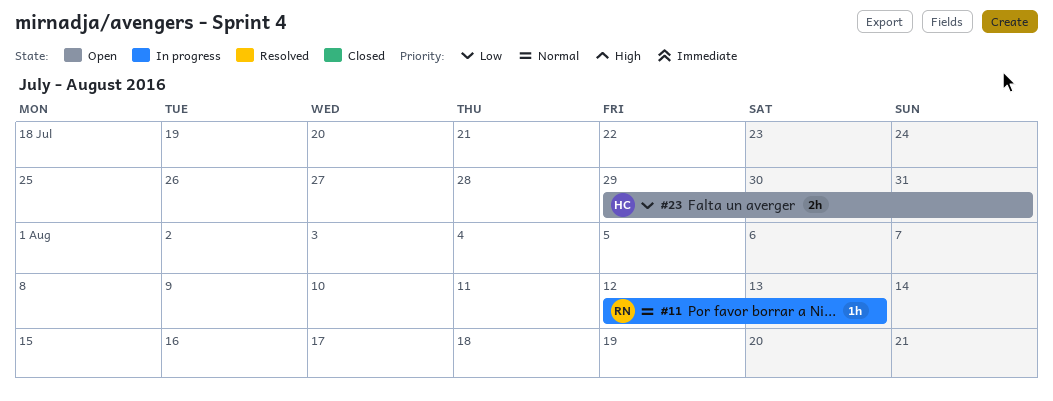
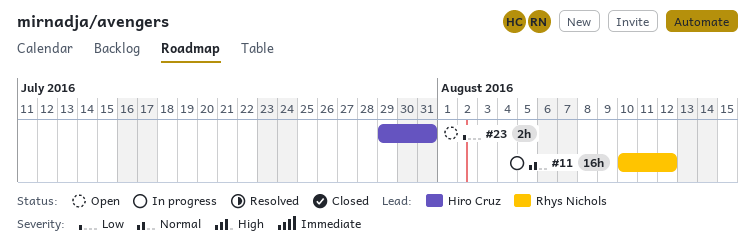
#11, estimate: 1h -> 16h
#11, start: Aug 12 -> Aug 10
#11, due: Aug 13 -> Aug 12

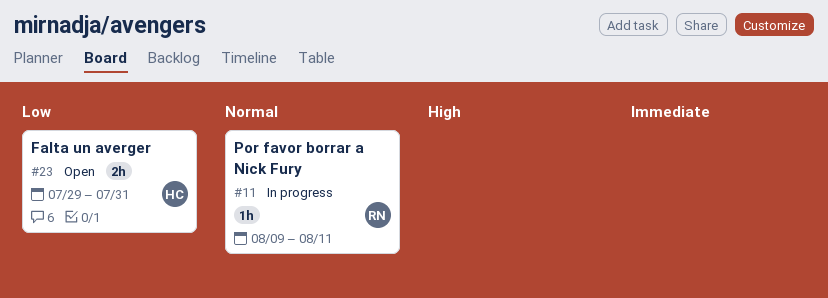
#11, estimate: 16h -> 1h
#11, start: Aug 10 -> Aug 9
#11, due: Aug 12 -> Aug 11

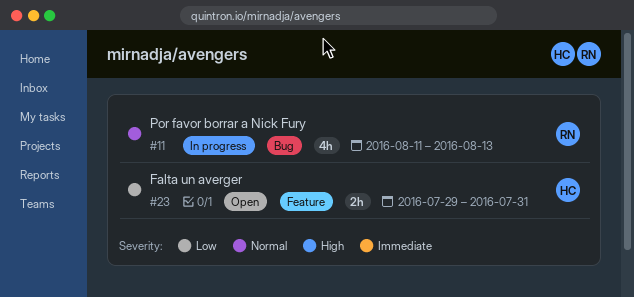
#11, estimate: 1h -> 4h
#11, start: Aug 9 -> Aug 11
#11, due: Aug 11 -> Aug 13

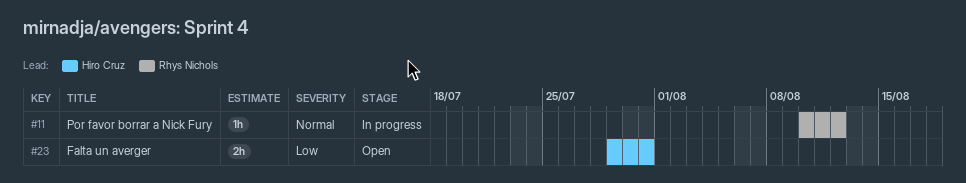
#11, estimate: 4h -> 1h
#11, start: Aug 11 -> Aug 10
#11, due: Aug 13 -> Aug 12

